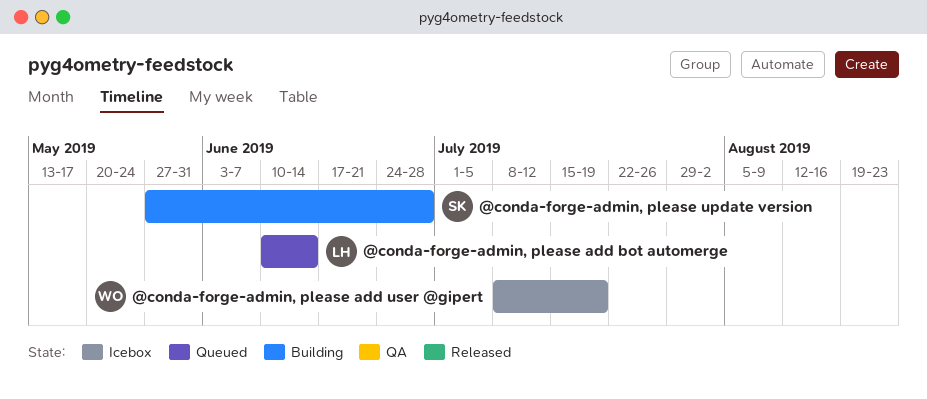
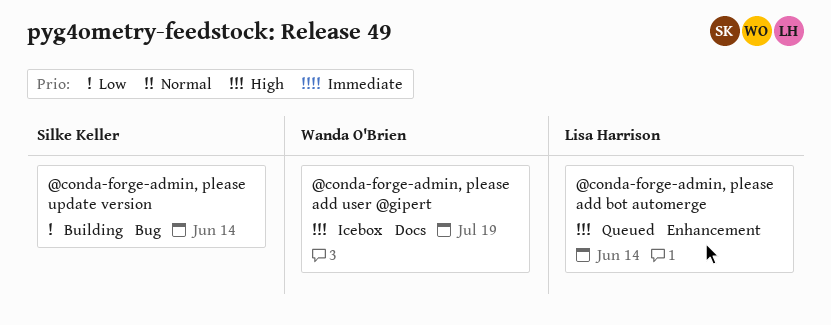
@conda-forge-admin, please update version, due: Jun 28 -> Jun 14

